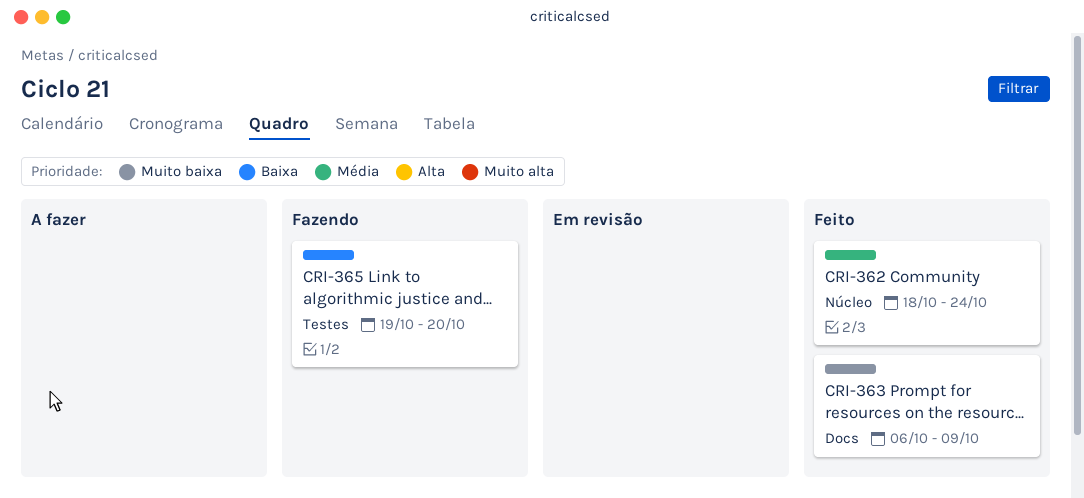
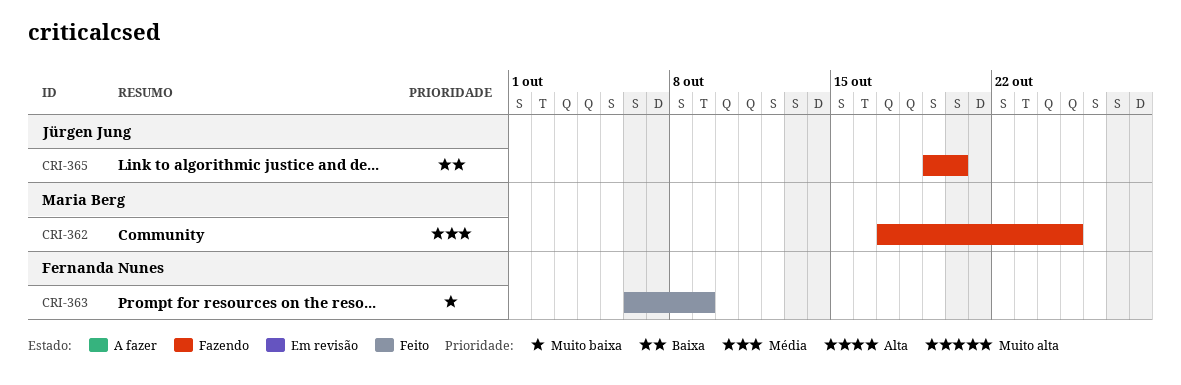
CRI-362, status: Feito -> Fazendo
CRI-362, start: Oct 18 -> Oct 17
CRI-362, due: Oct 24 -> Oct 25

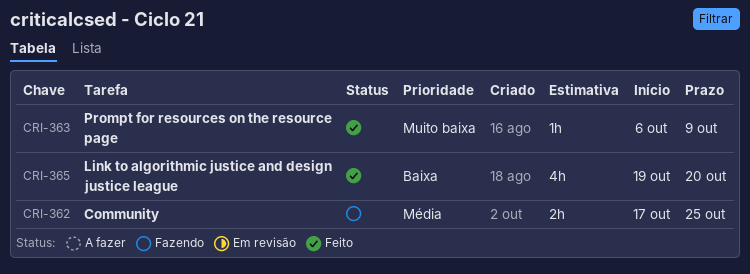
CRI-365, status: Fazendo -> Feito

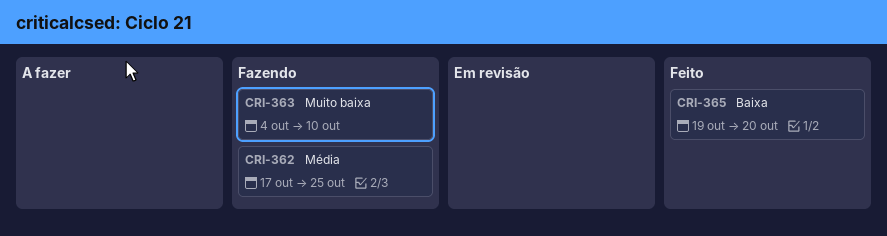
CRI-363, status: Feito -> Fazendo
CRI-363, start: Oct 6 -> Oct 4
CRI-363, due: Oct 9 -> Oct 10

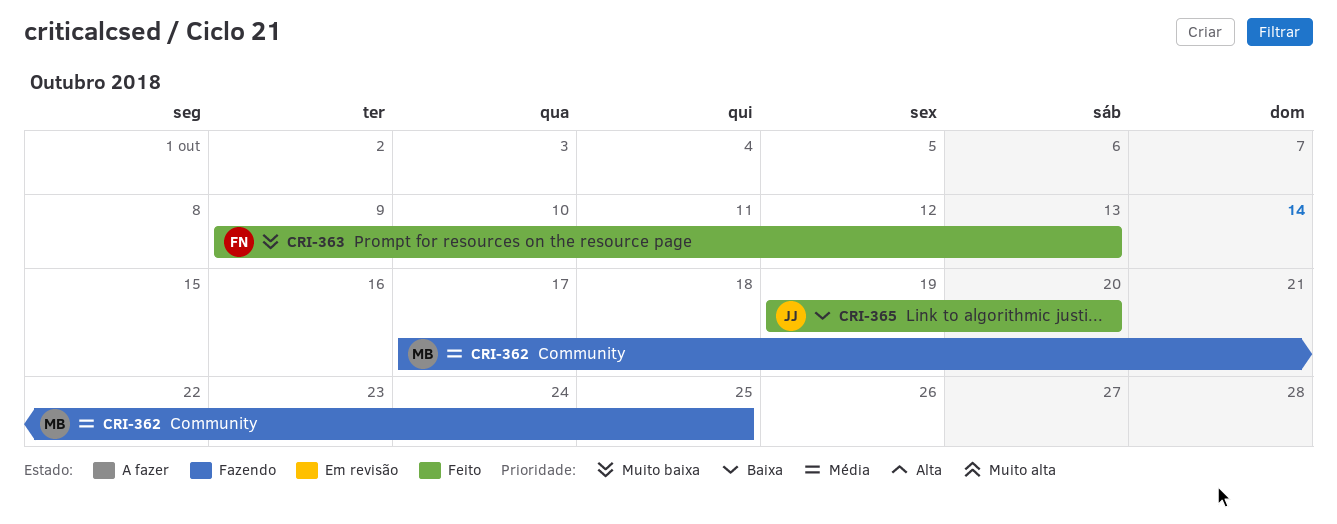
CRI-363, status: Fazendo -> Feito
CRI-363, start: Oct 4 -> Oct 9
CRI-363, due: Oct 10 -> Oct 13

